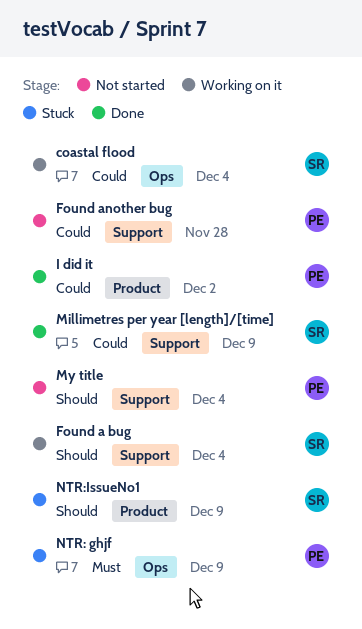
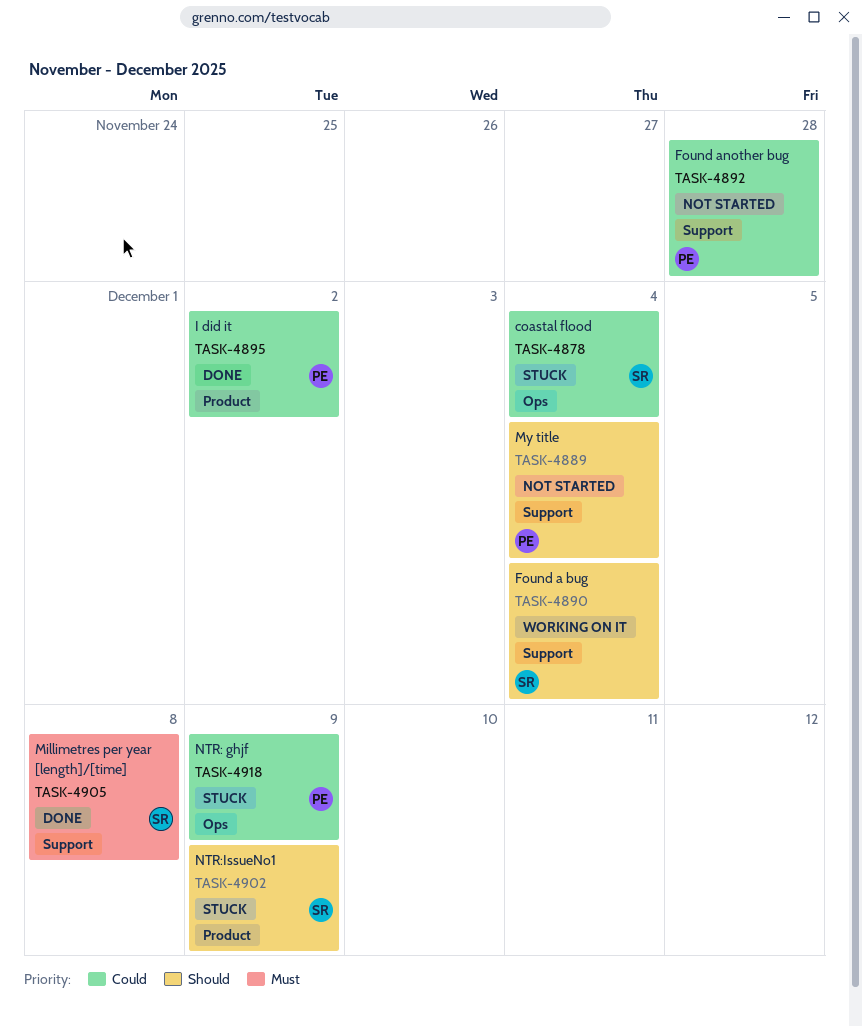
coastal flood, status: Working on it -> Stuck
Millimetres per year [length]/[time], priority: Could -> Must
Millimetres per year [length]/[time], due: Dec 9 -> Dec 8
NTR: ghjf, priority: Must -> Could

